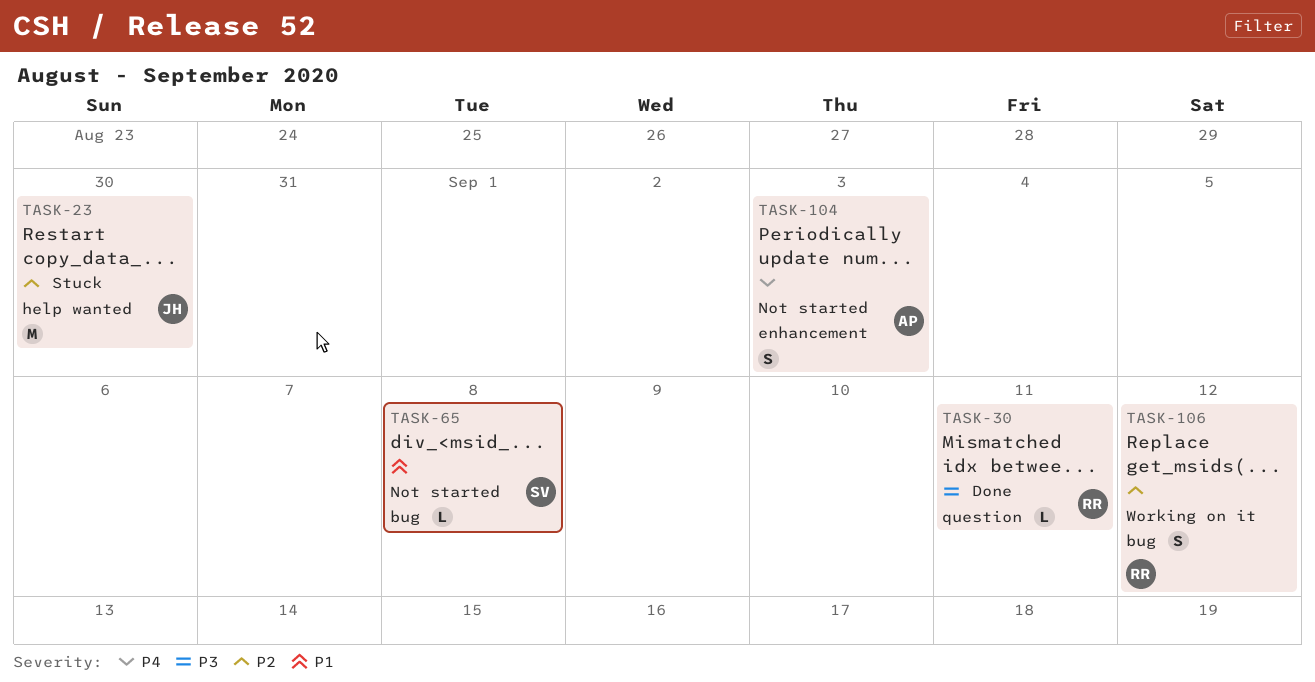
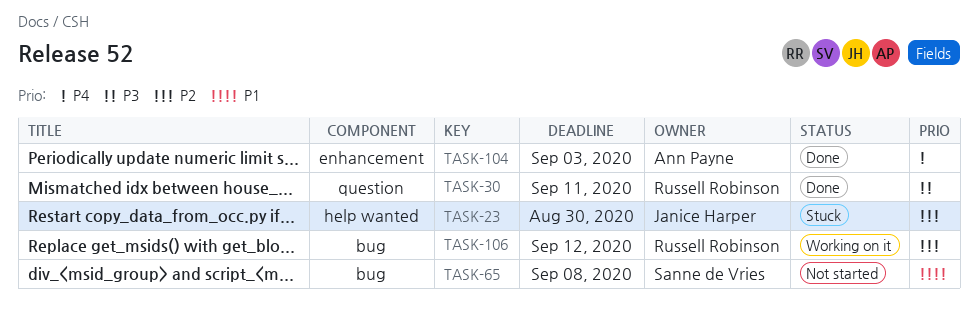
TASK-104, status: Not started -> Done

